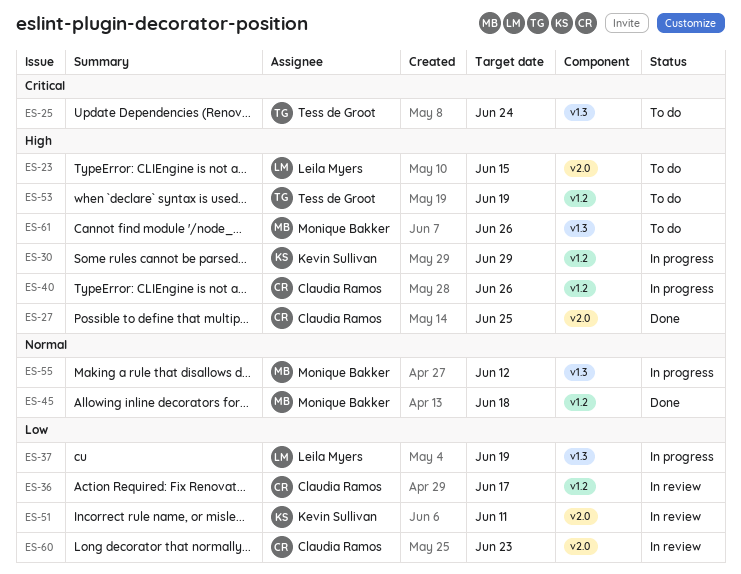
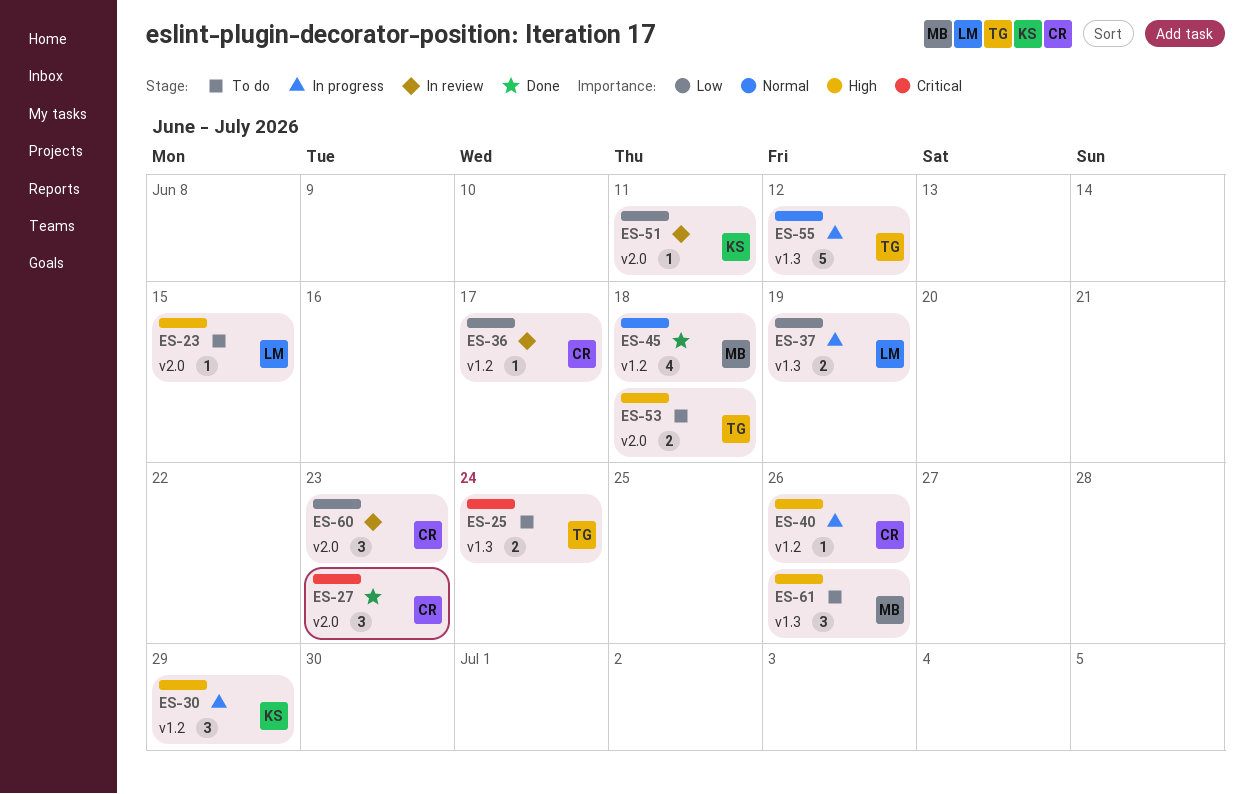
ES-27, priority: High -> Critical
ES-27, due: Jun 25 -> Jun 23
ES-53, label: v1.2 -> v2.0
ES-53, due: Jun 19 -> Jun 18
ES-55, owner: Monique Bakker -> Tess de Groot

